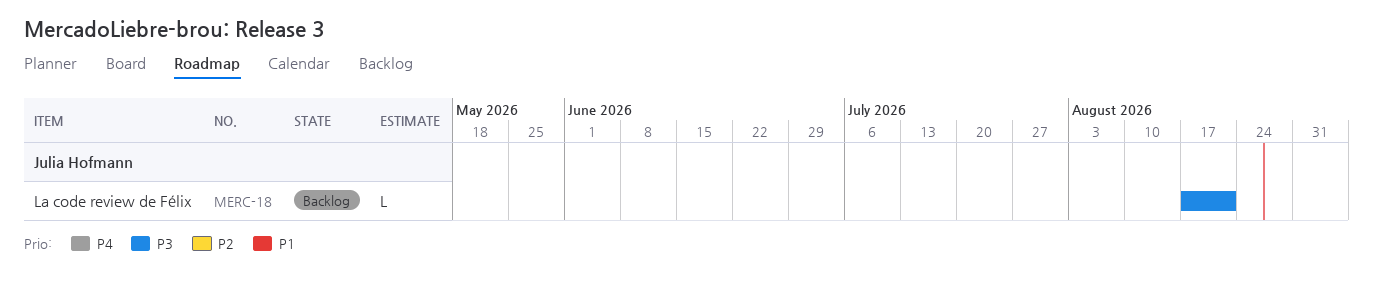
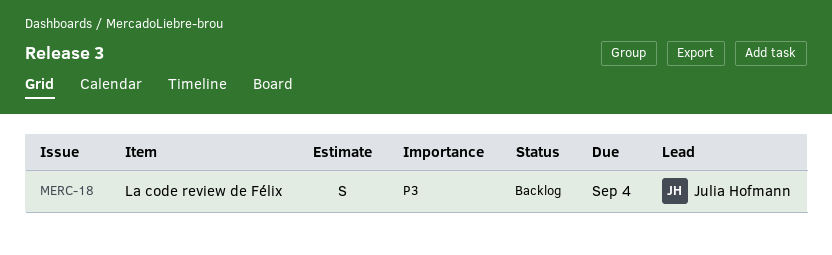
MERC-18, estimate: L -> S
MERC-18, due: Aug 21 -> Sep 4

